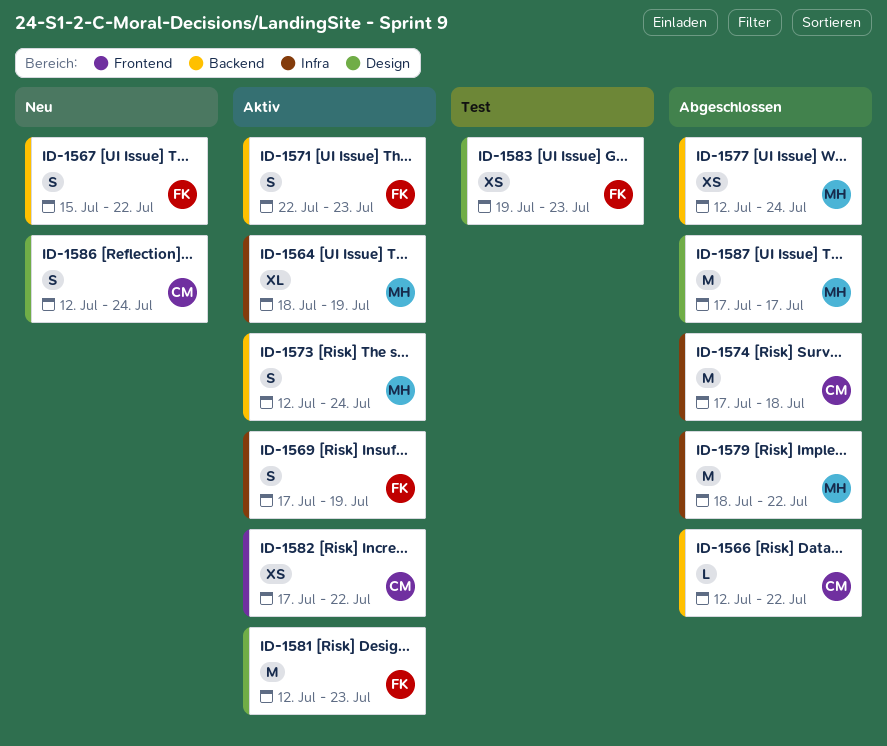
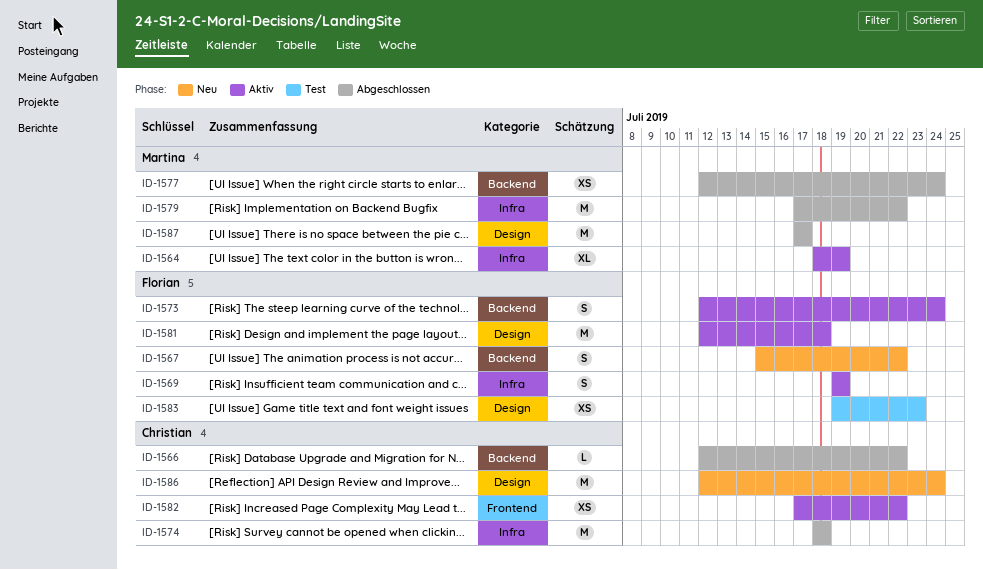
ID-1569, start: Jul 17 -> Jul 19
ID-1571: present -> none
ID-1573, owner: Martina -> Florian
ID-1574, start: Jul 17 -> Jul 18
ID-1579, start: Jul 18 -> Jul 17
ID-1581, due: Jul 23 -> Jul 18
ID-1586, estimate: S -> M

